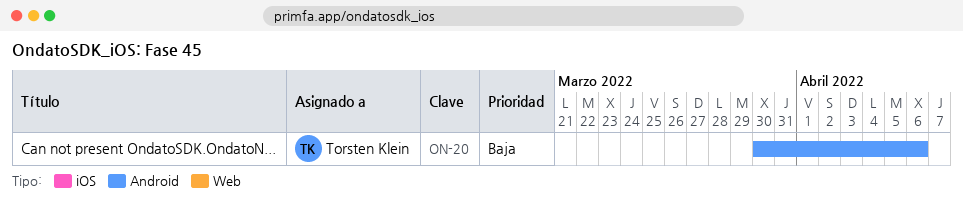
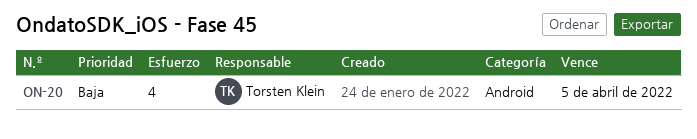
ON-20, due: Apr 6 -> Apr 5

